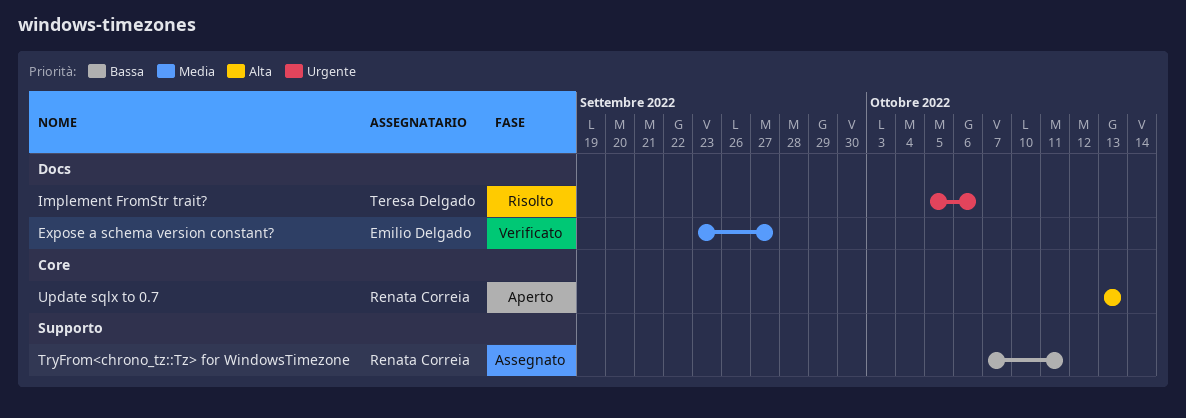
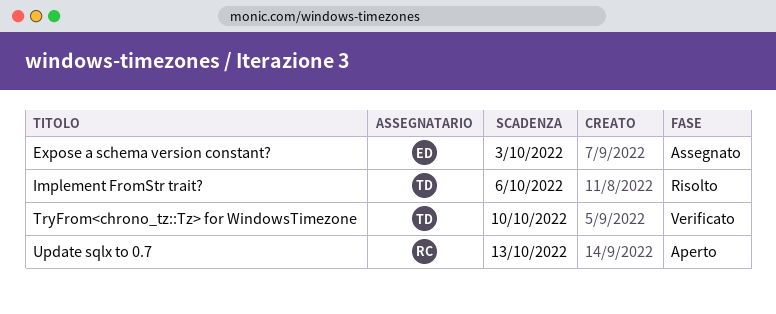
Expose a schema version constant?, status: Verificato -> Assegnato
Expose a schema version constant?, due: Sep 27 -> Oct 3
TryFrom<chrono_tz::Tz> for WindowsTimezone, status: Assegnato -> Verificato
TryFrom<chrono_tz::Tz> for WindowsTimezone, owner: Renata Correia -> Teresa Delgado
TryFrom<chrono_tz::Tz> for WindowsTimezone, due: Oct 11 -> Oct 10

